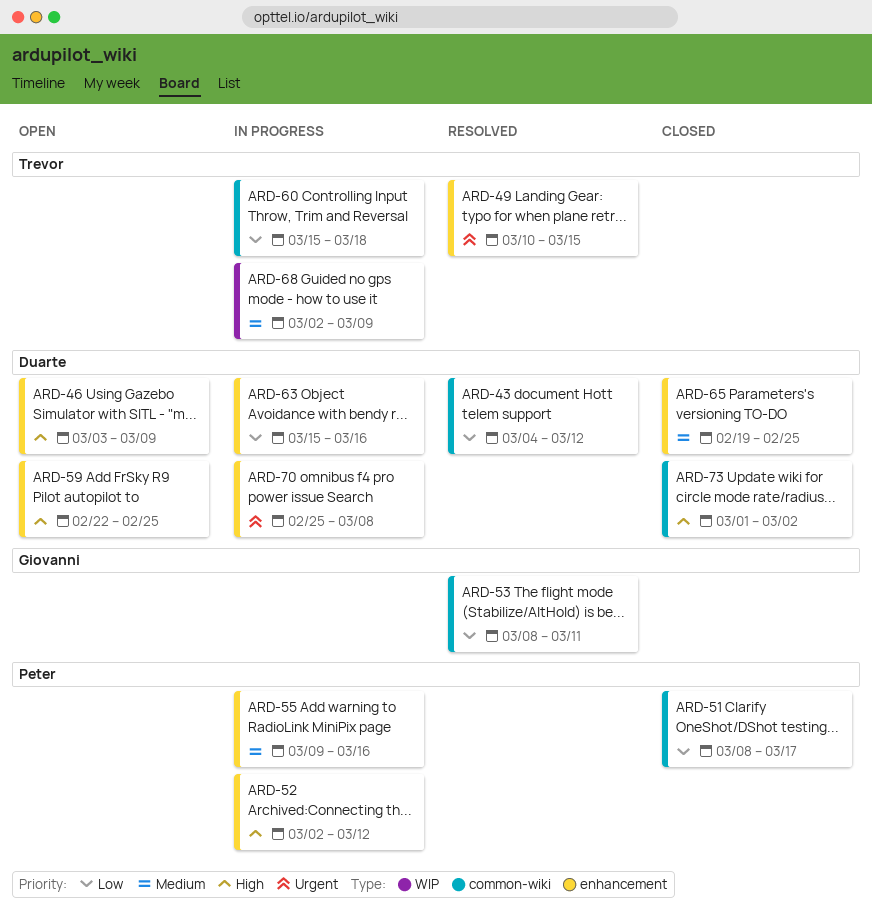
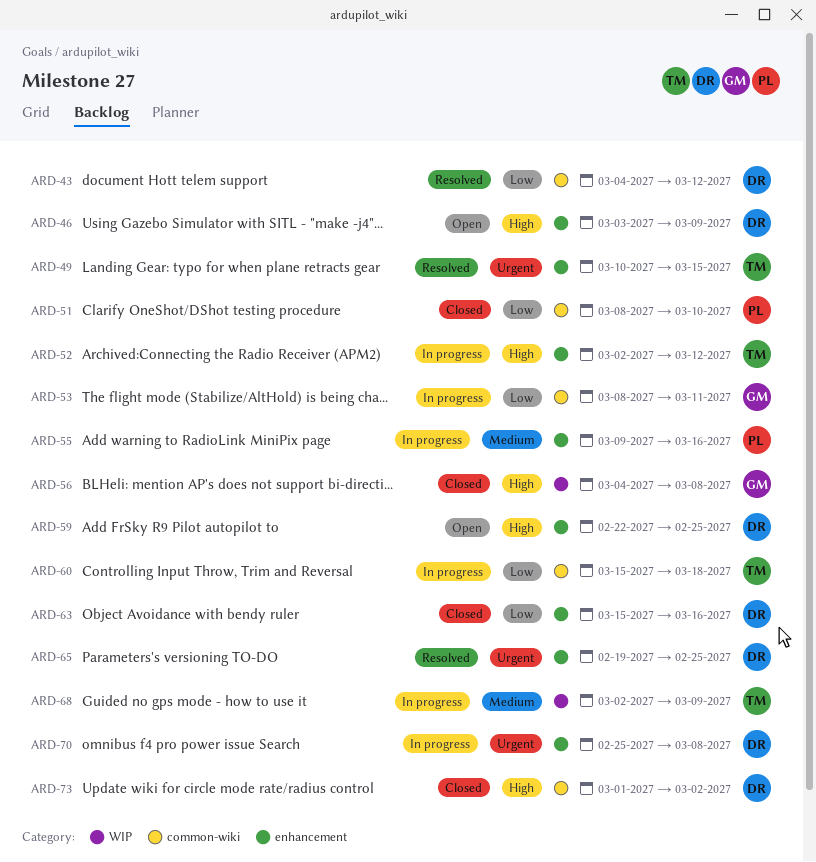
ARD-51, due: Mar 17 -> Mar 10
ARD-52, owner: Peter -> Trevor
ARD-53, status: Resolved -> In progress
ARD-56: none -> present
ARD-63, status: In progress -> Closed
ARD-65, status: Closed -> Resolved
ARD-65, priority: Medium -> Urgent

